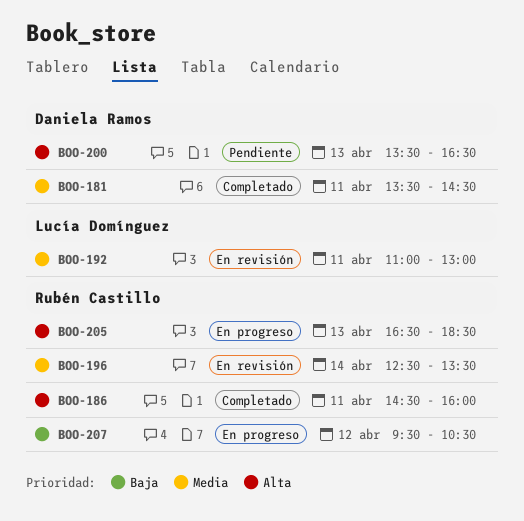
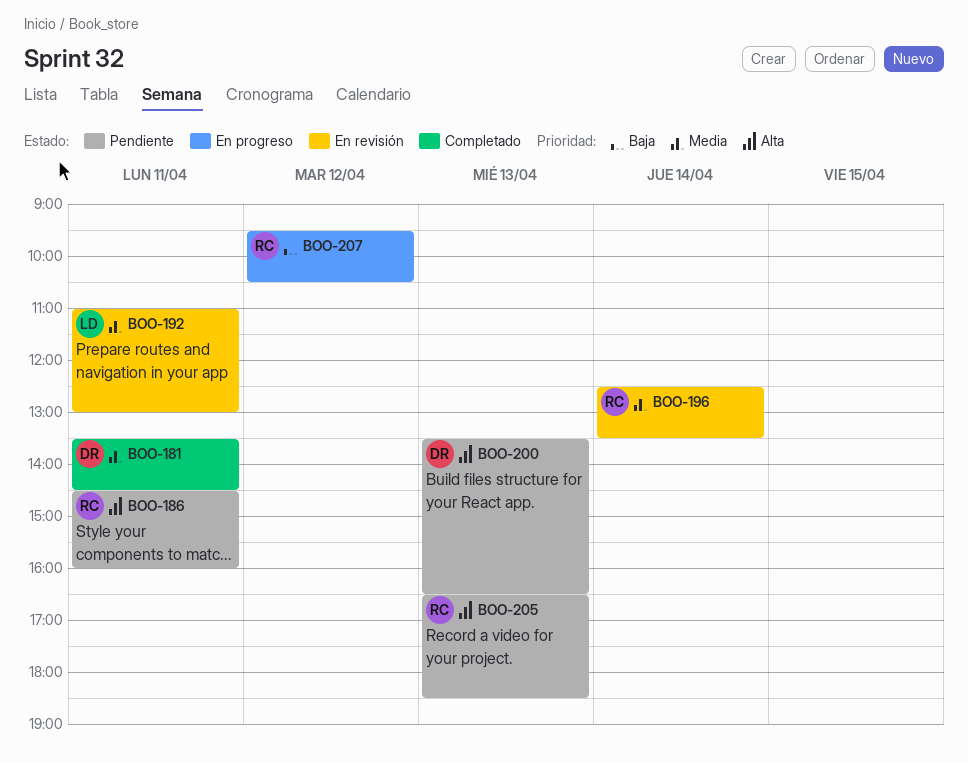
BOO-186, status: Completado -> Pendiente
BOO-205, status: En progreso -> Pendiente

